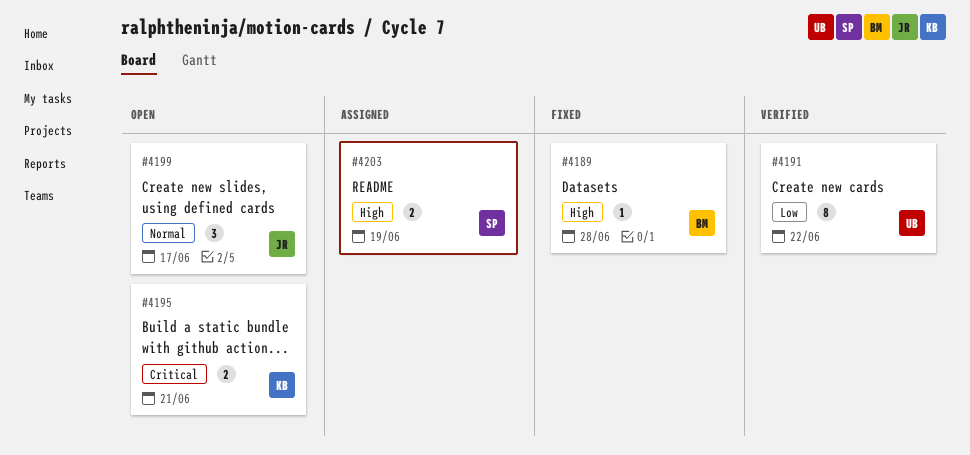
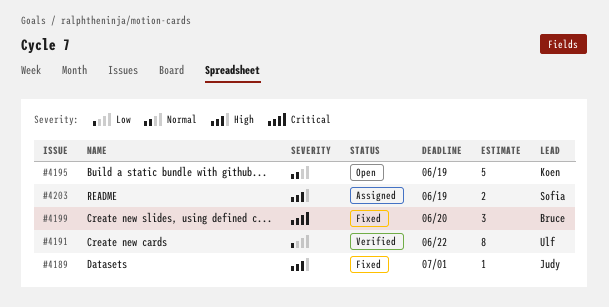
#4189, owner: Bruce -> Judy
#4189, due: Jun 28 -> Jul 1
#4195, priority: Critical -> Normal
#4195, estimate: 2 -> 5
#4195, due: Jun 21 -> Jun 19
#4199, status: Open -> Fixed
#4199, owner: Judy -> Bruce
#4199, priority: Normal -> Critical
#4199, due: Jun 17 -> Jun 20

